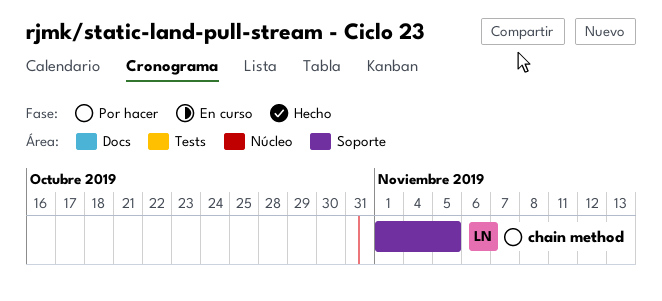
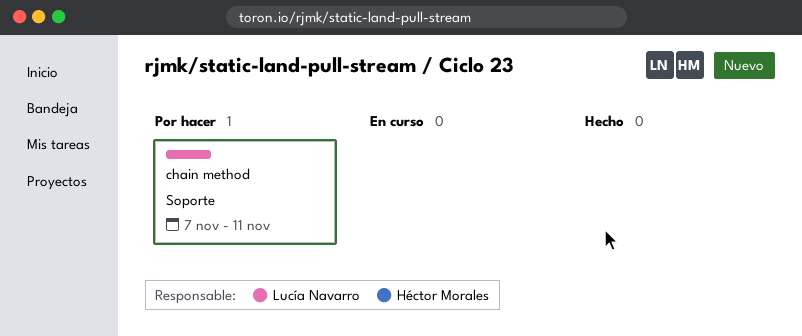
chain method, start: Nov 1 -> Nov 7
chain method, due: Nov 5 -> Nov 11

